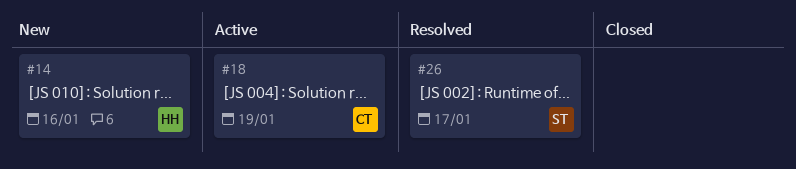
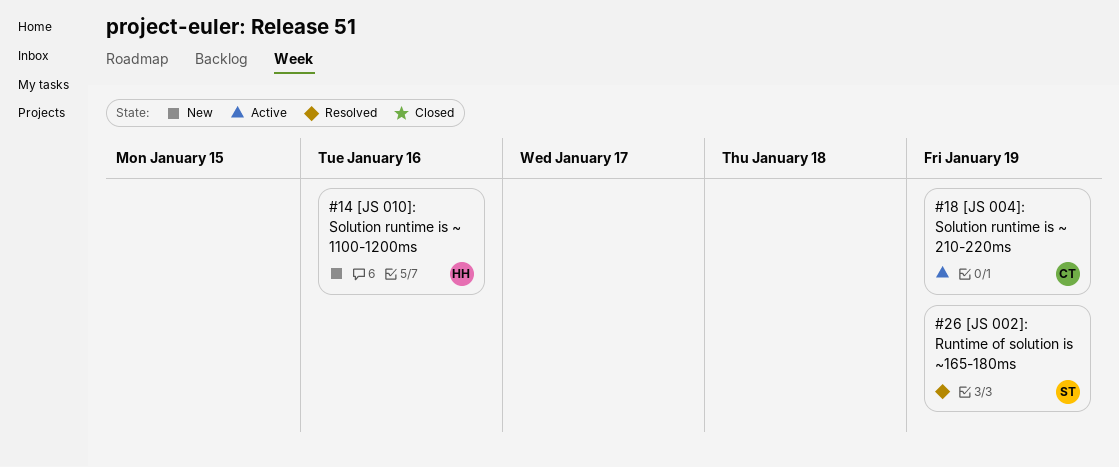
#26, due: Jan 17 -> Jan 19

